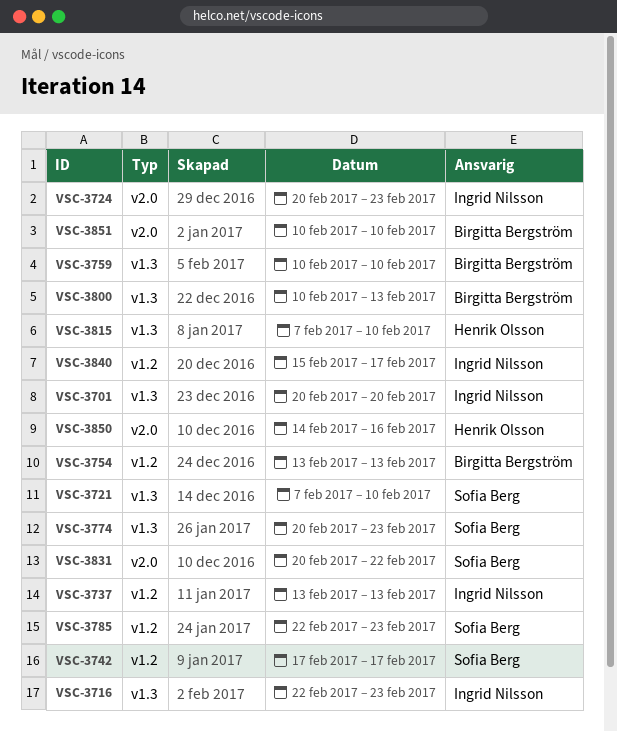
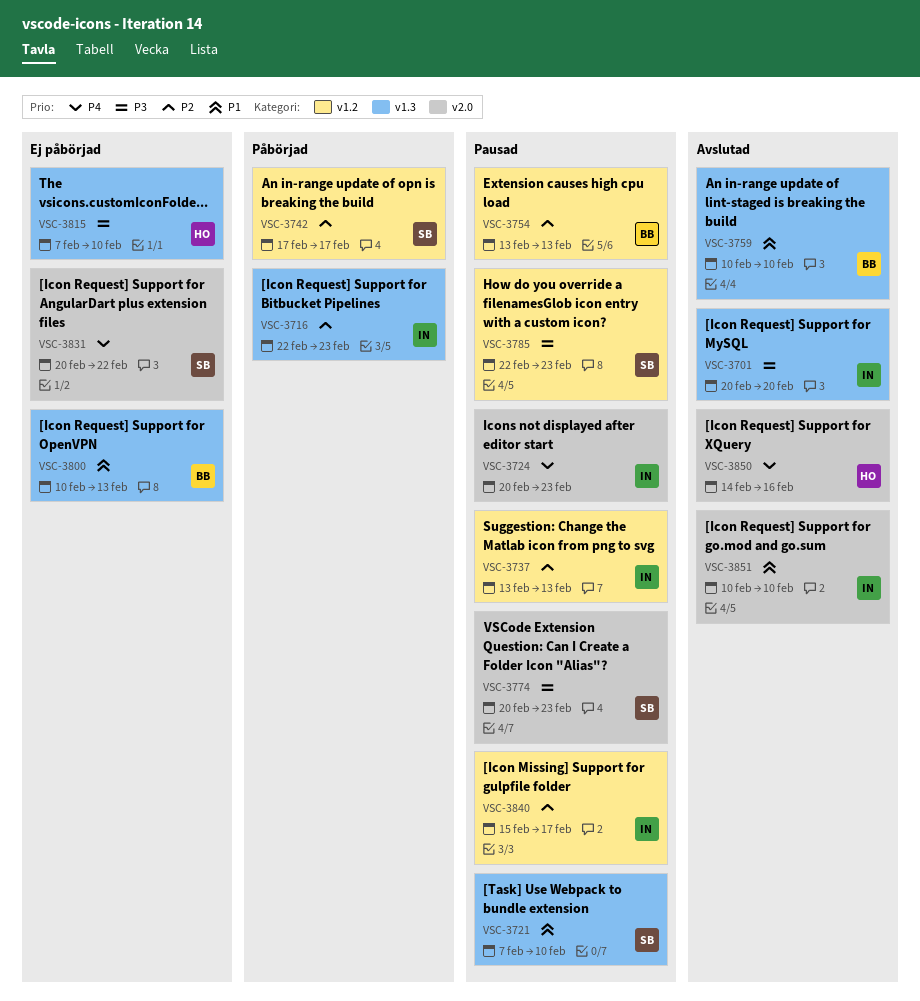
VSC-3774, label: v1.3 -> v2.0
VSC-3851, owner: Birgitta Bergström -> Ingrid Nilsson

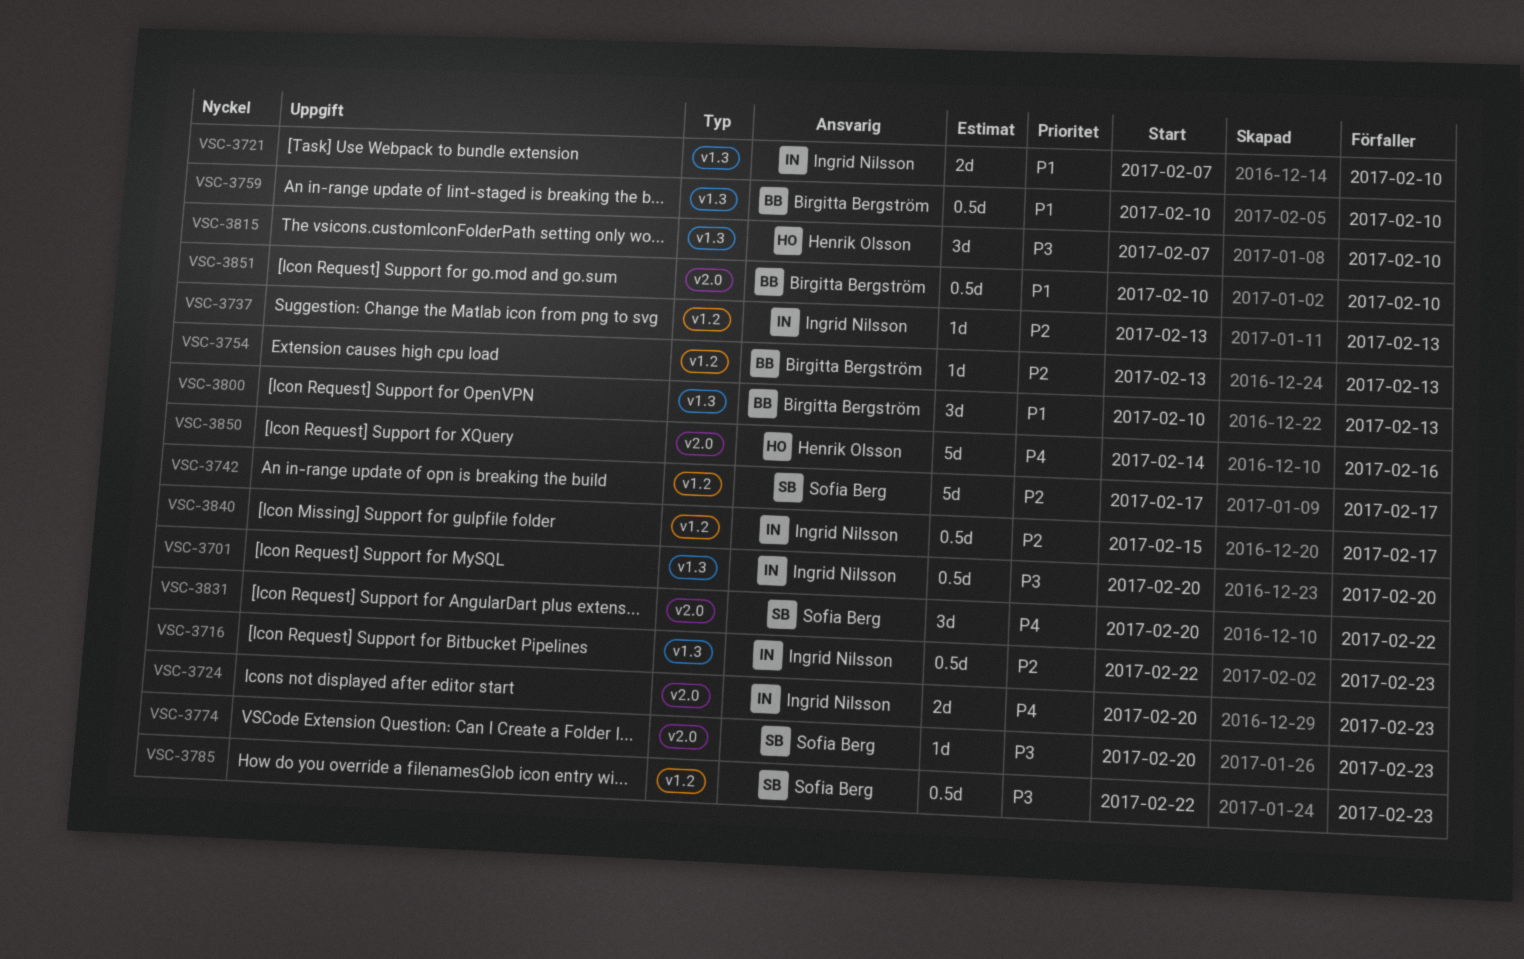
VSC-3721, owner: Sofia Berg -> Ingrid Nilsson
VSC-3851, owner: Ingrid Nilsson -> Birgitta Bergström

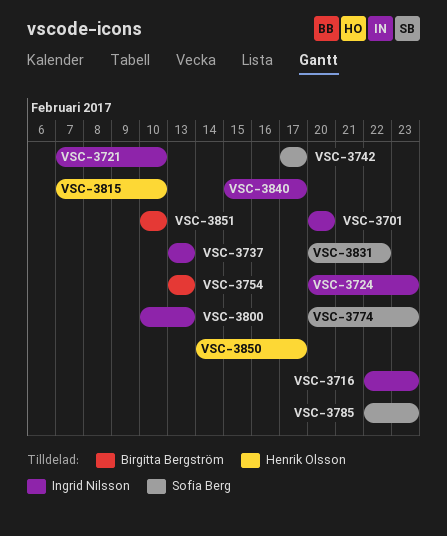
VSC-3759: present -> none
VSC-3800, owner: Birgitta Bergström -> Ingrid Nilsson
VSC-3850, due: Feb 16 -> Feb 17

